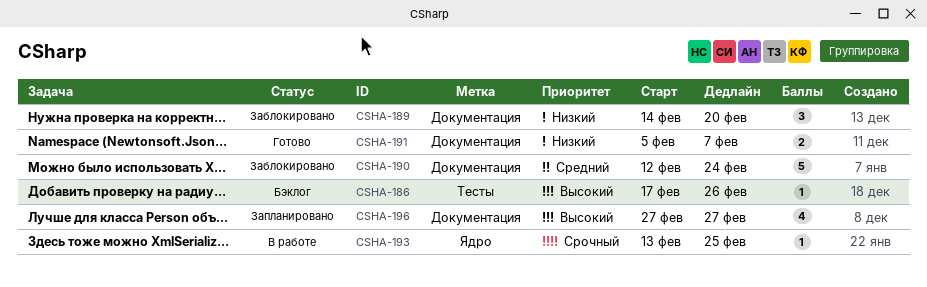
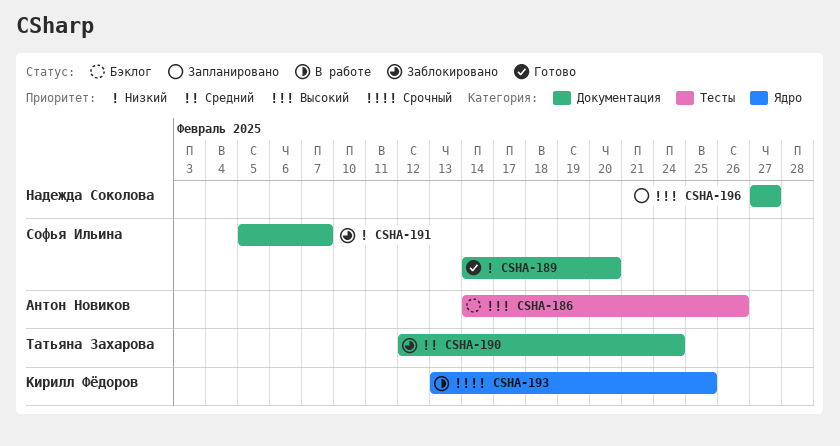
CSHA-186, start: Feb 17 -> Feb 14
CSHA-189, status: Заблокировано -> Готово
CSHA-191, status: Готово -> Заблокировано

